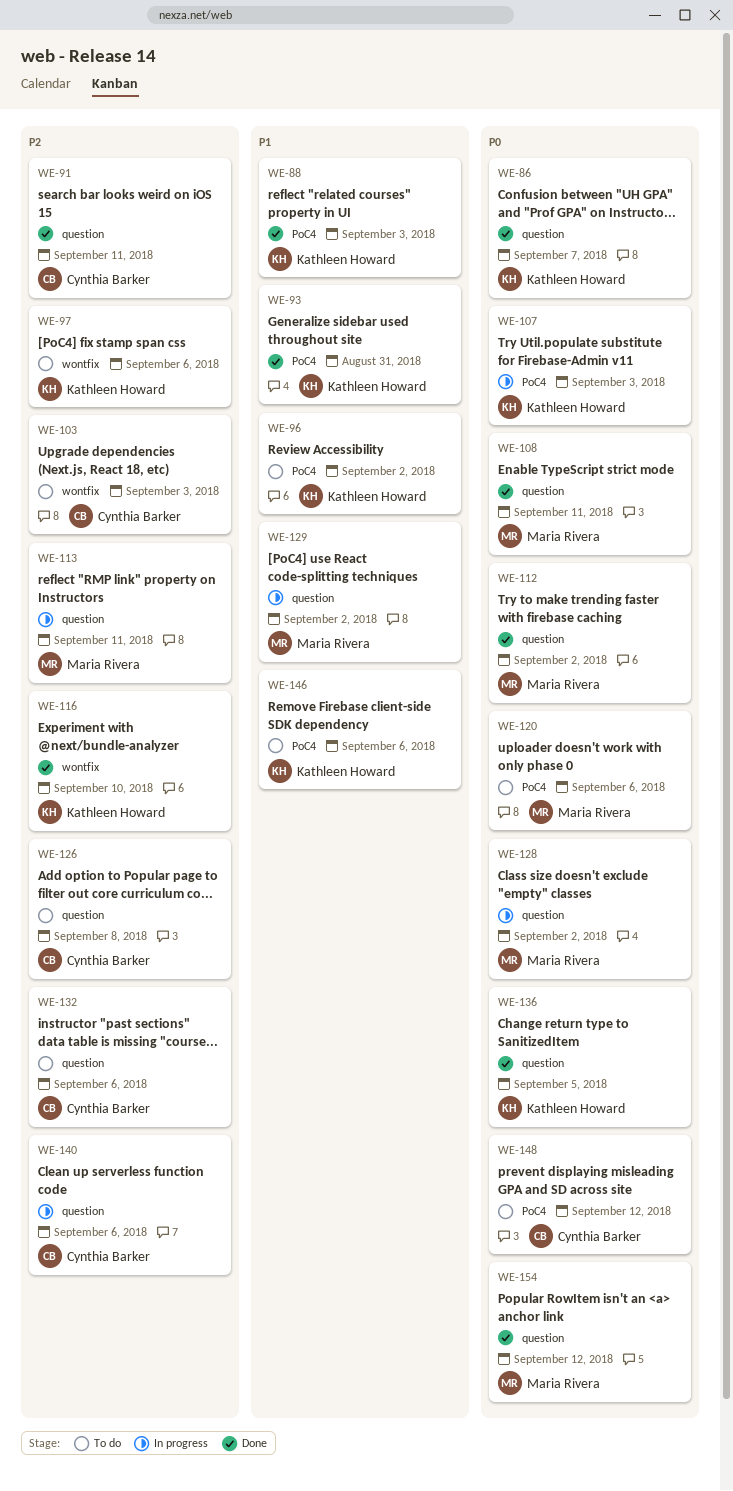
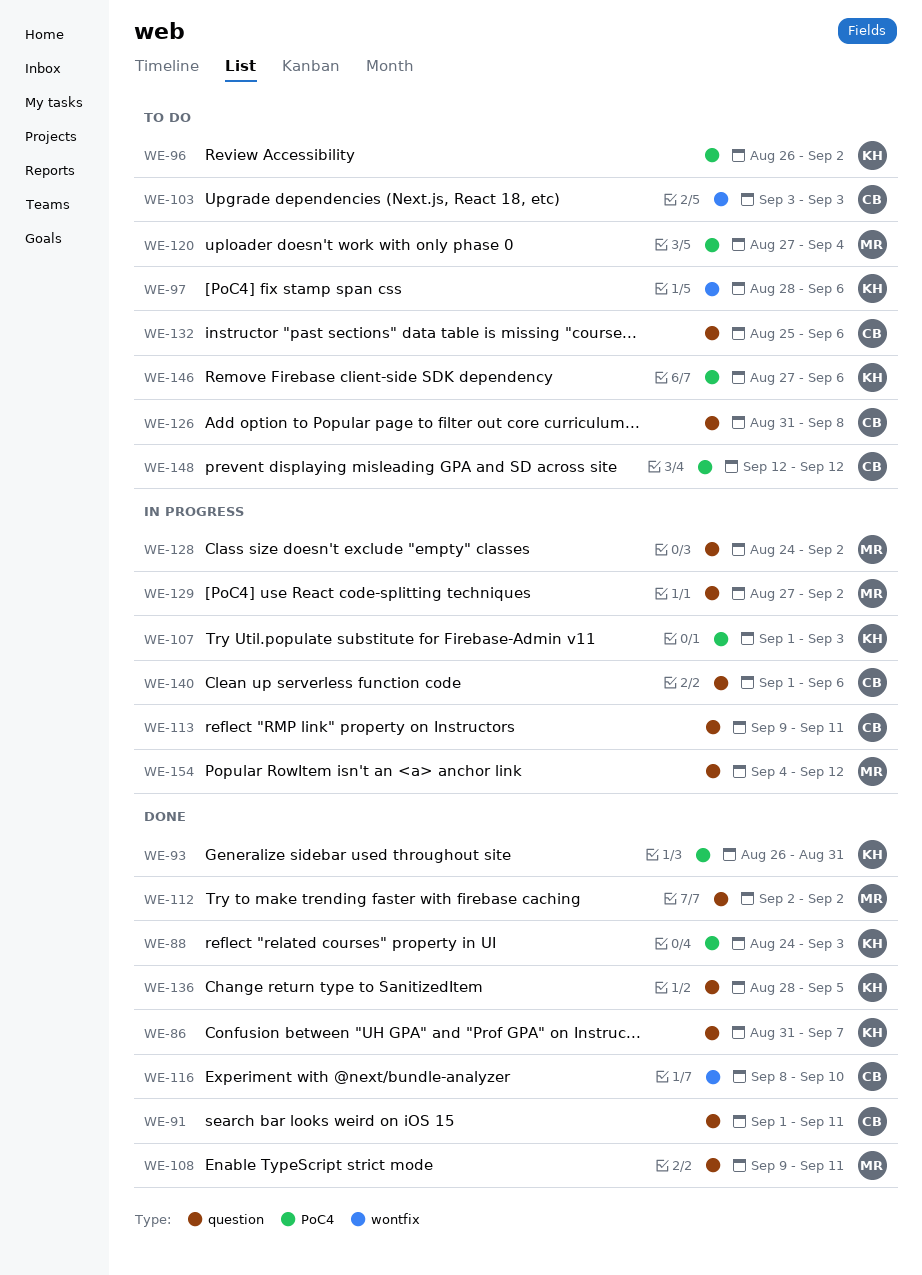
WE-113, owner: Maria Rivera -> Cynthia Barker
WE-116, owner: Kathleen Howard -> Cynthia Barker
WE-120, due: Sep 6 -> Sep 4
WE-154, status: Done -> In progress

